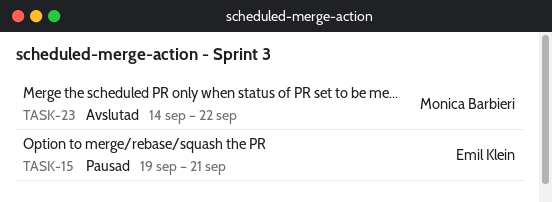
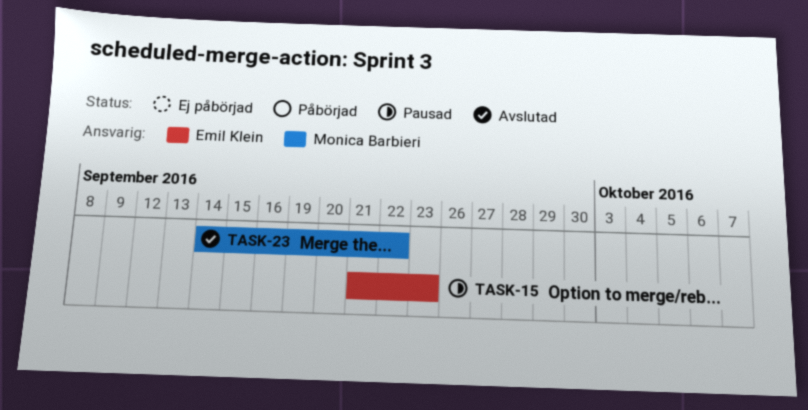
TASK-15, start: Sep 19 -> Sep 21
TASK-15, due: Sep 21 -> Sep 23

